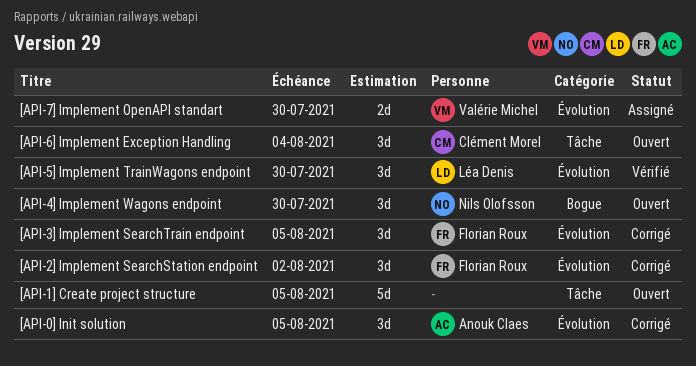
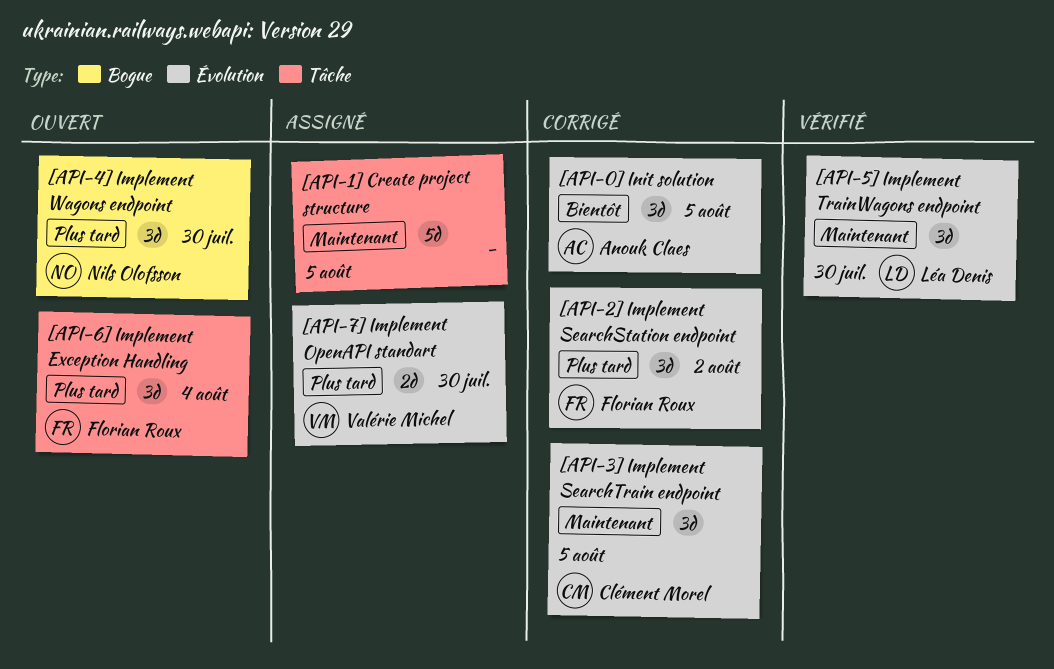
[API-1] Create project structure, status: Ouvert -> Assigné
[API-3] Implement SearchTrain endpoint, owner: Florian Roux -> Clément Morel
[API-6] Implement Exception Handling, owner: Clément Morel -> Florian Roux

